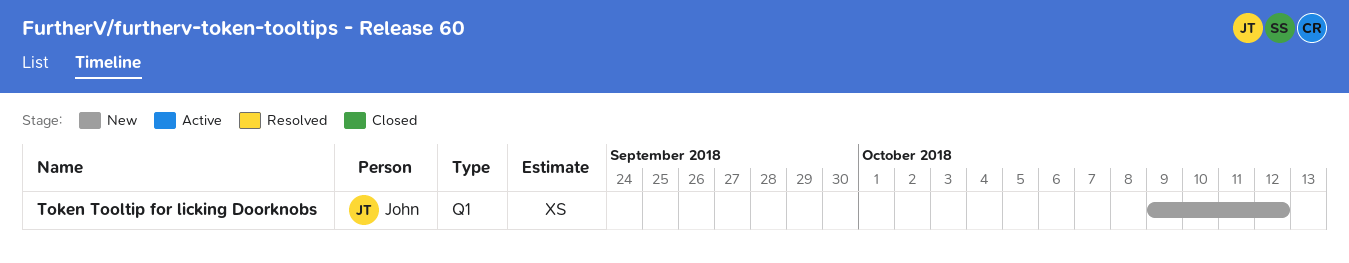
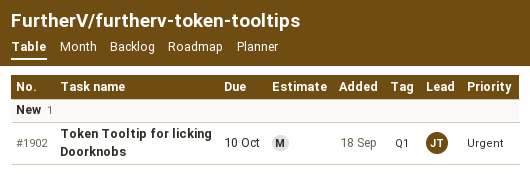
Token Tooltip for licking Doorknobs, estimate: XS -> M
Token Tooltip for licking Doorknobs, due: Oct 12 -> Oct 10

